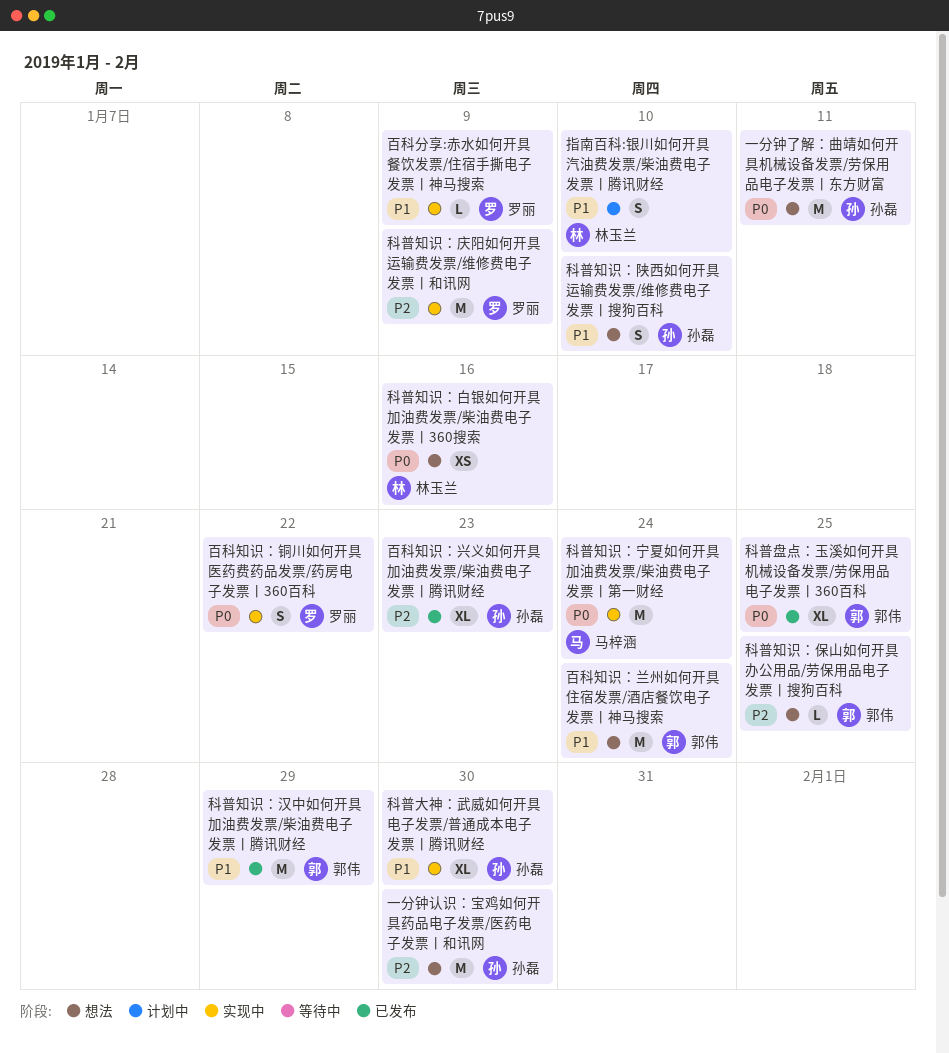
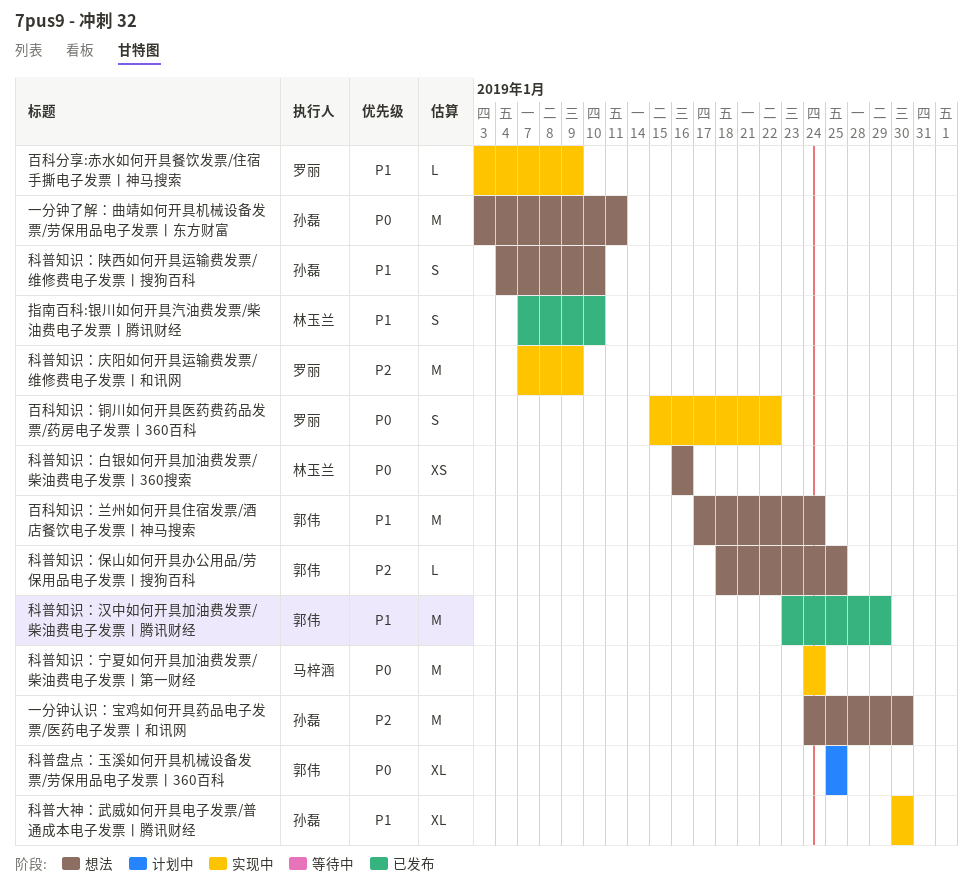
指南百科:银川如何开具汽油费发票/柴油费电子发票丨腾讯财经, status: 计划中 -> 已发布
百科知识：兴义如何开具加油费发票/柴油费电子发票丨腾讯财经: present -> none
科普盘点：玉溪如何开具机械设备发票/劳保用品电子发票丨360百科, status: 已发布 -> 计划中

